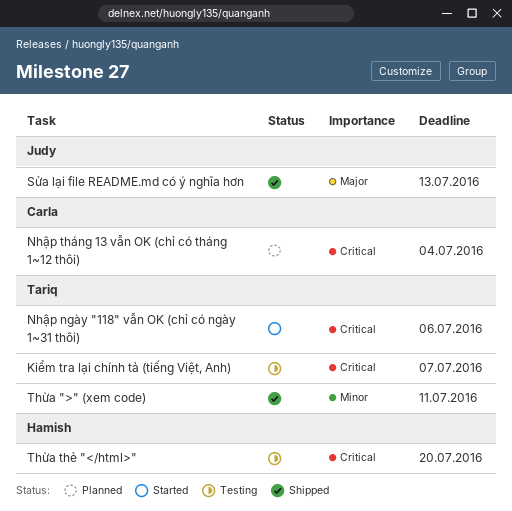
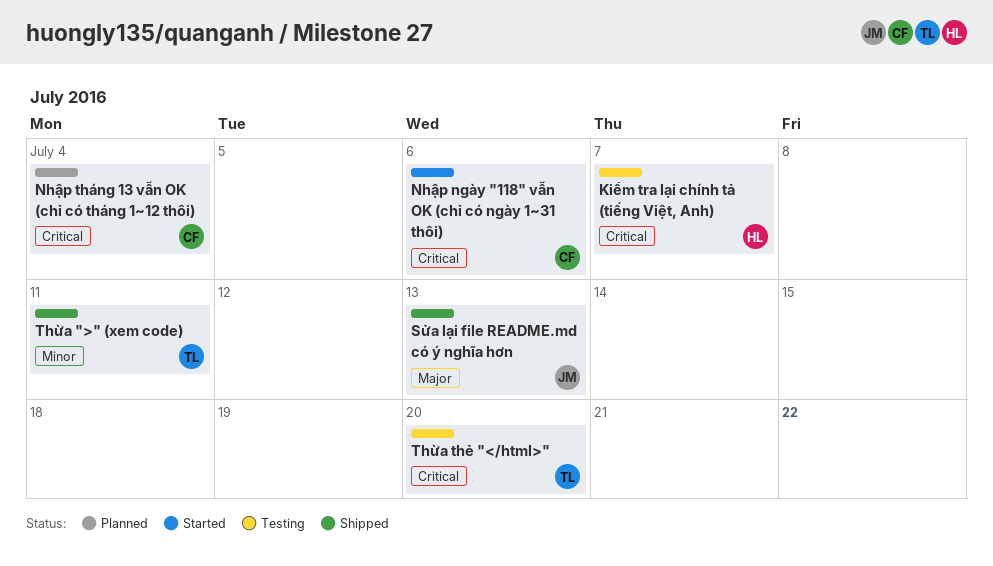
Kiểm tra lại chính tả (tiếng Việt, Anh), owner: Tariq -> Hamish
Nhập ngày "118" vẫn OK (chỉ có ngày 1~31 thôi), owner: Tariq -> Carla
Thừa thẻ "</html>", owner: Hamish -> Tariq

